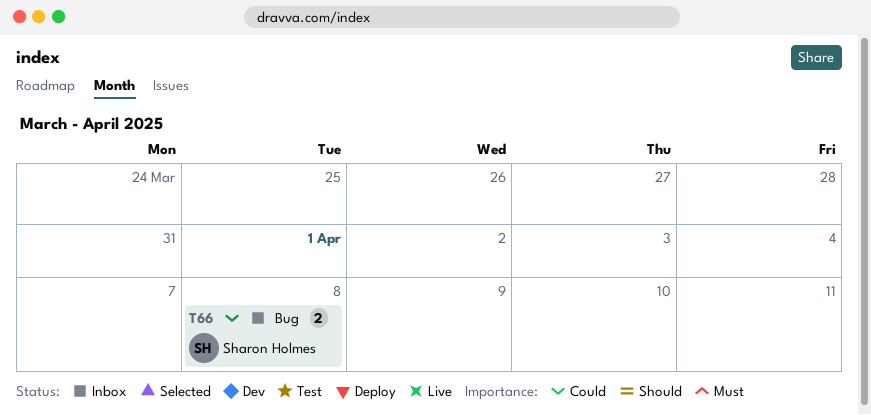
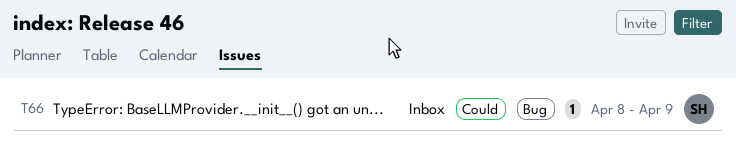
T66, estimate: 2 -> 1
T66, due: Apr 8 -> Apr 9

